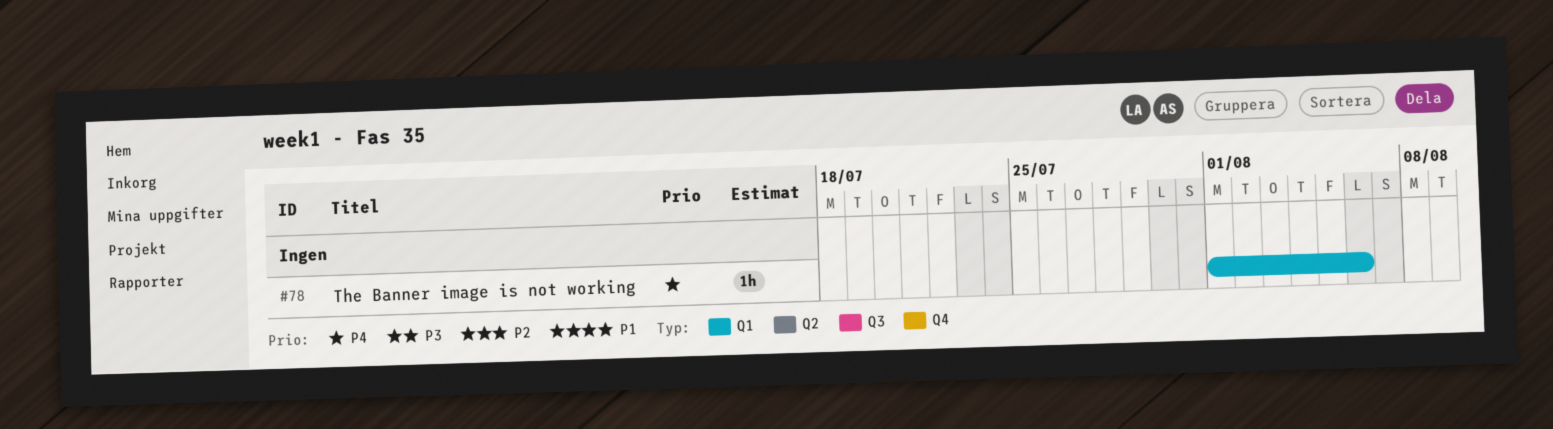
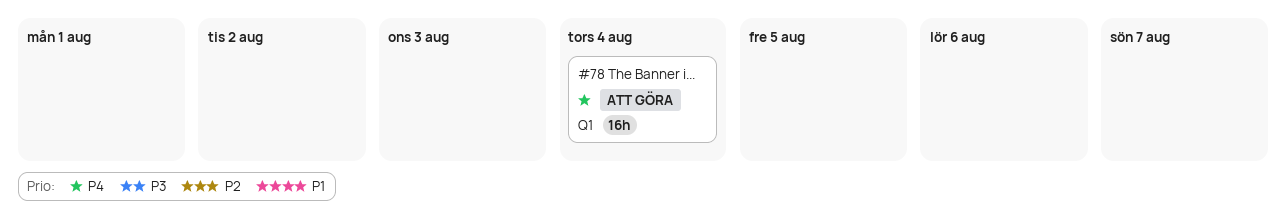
#78, estimate: 1h -> 16h
#78, due: Aug 6 -> Aug 4

